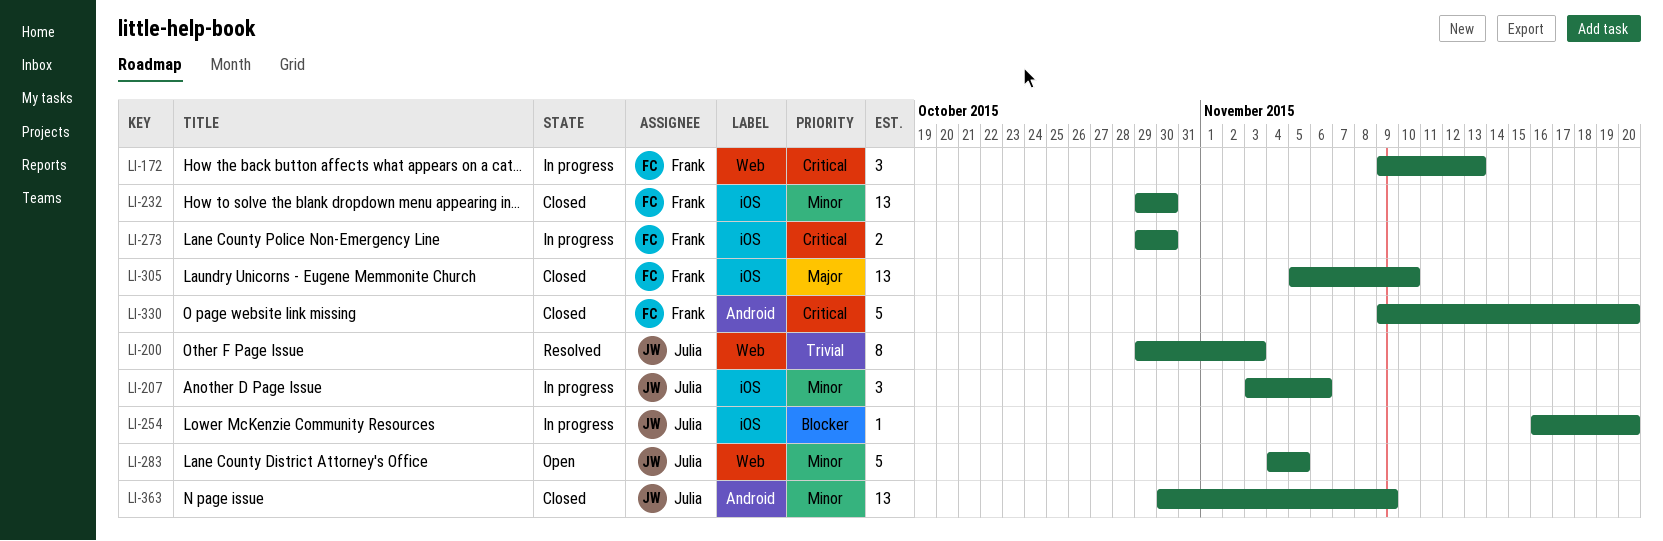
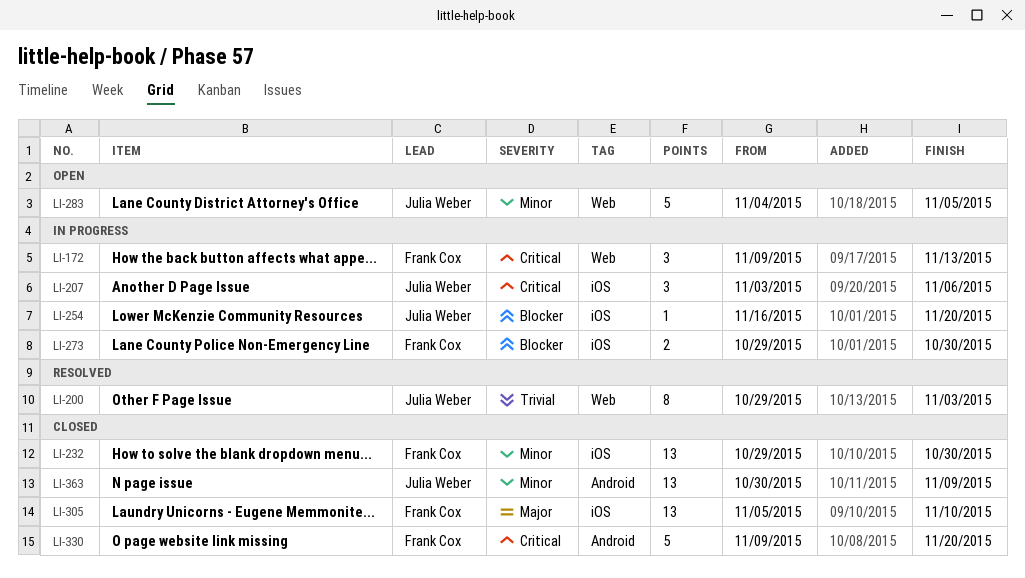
LI-207, priority: Minor -> Critical
LI-273, priority: Critical -> Blocker

